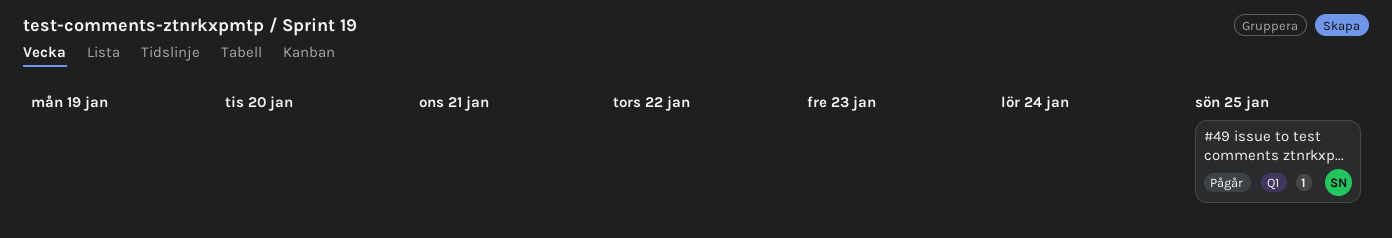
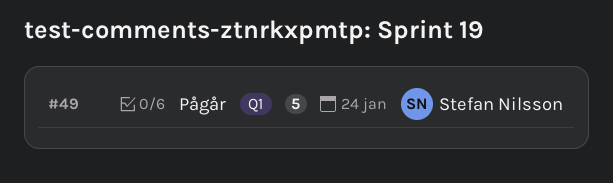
#49, estimate: 1 -> 5
#49, due: Jan 25 -> Jan 24

